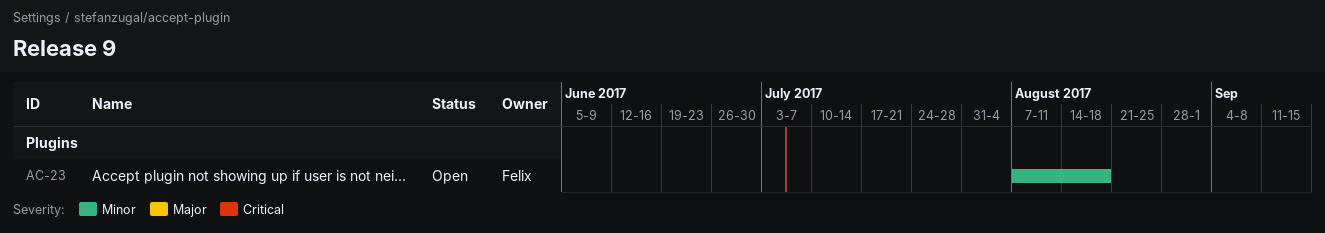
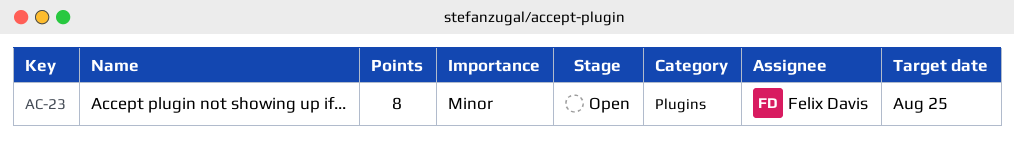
AC-23, due: Aug 18 -> Aug 25

